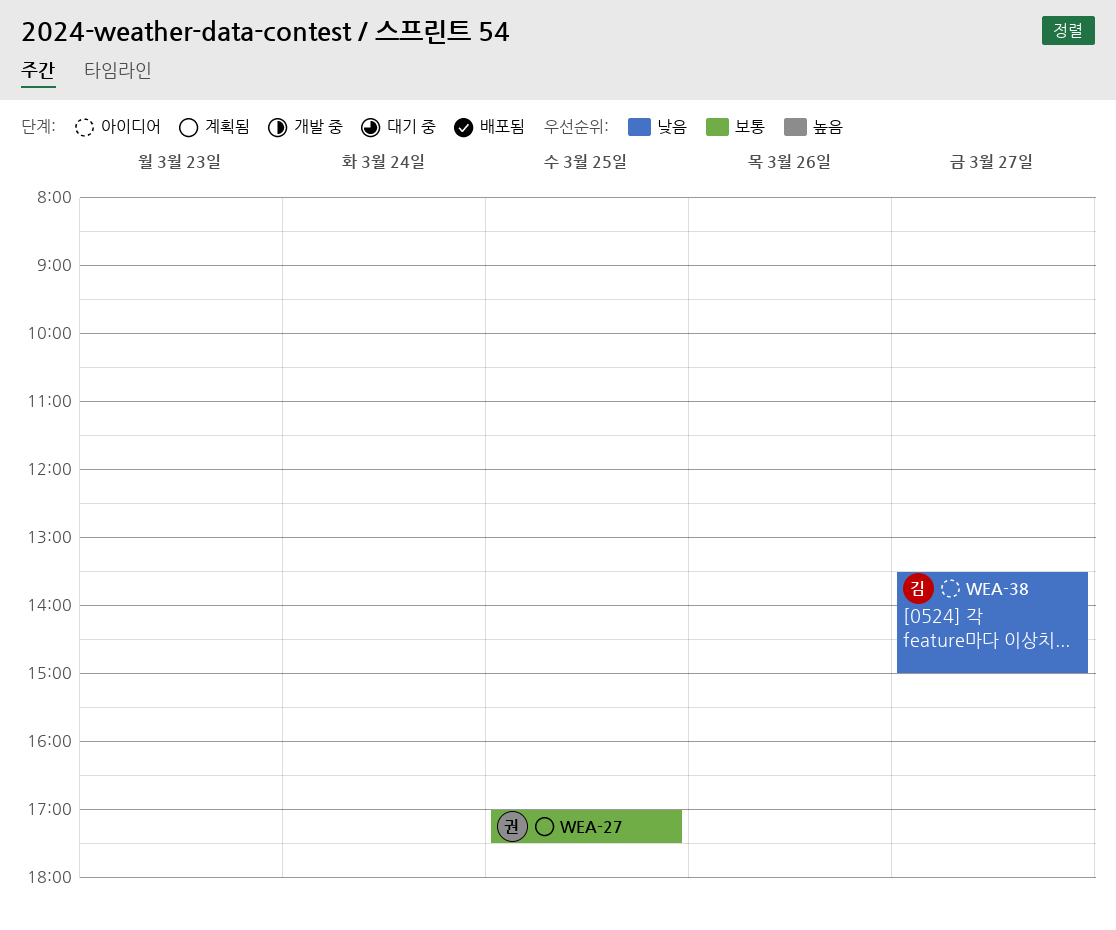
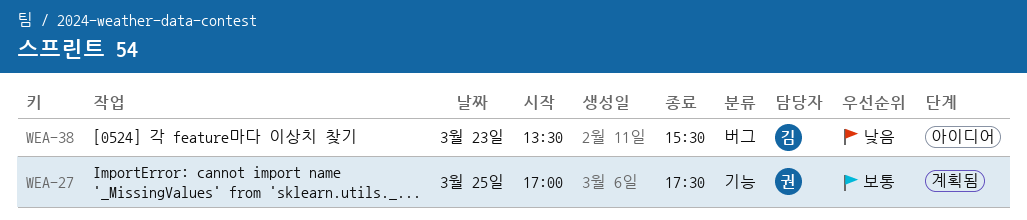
WEA-38, day: Mar 27 -> Mar 23
WEA-38, ends: 15:00 -> 15:30

